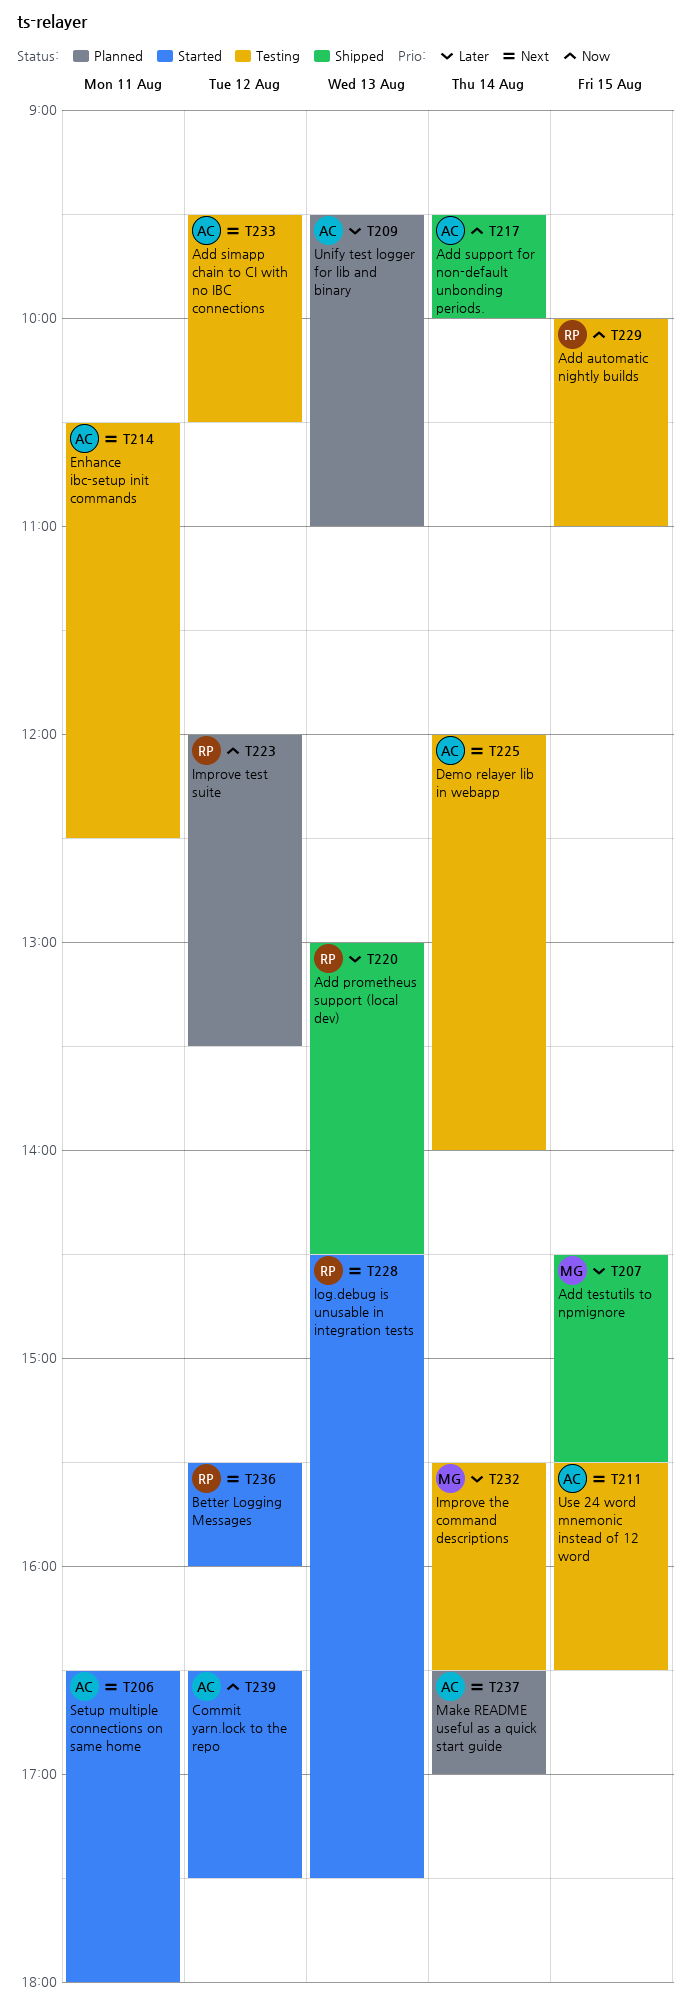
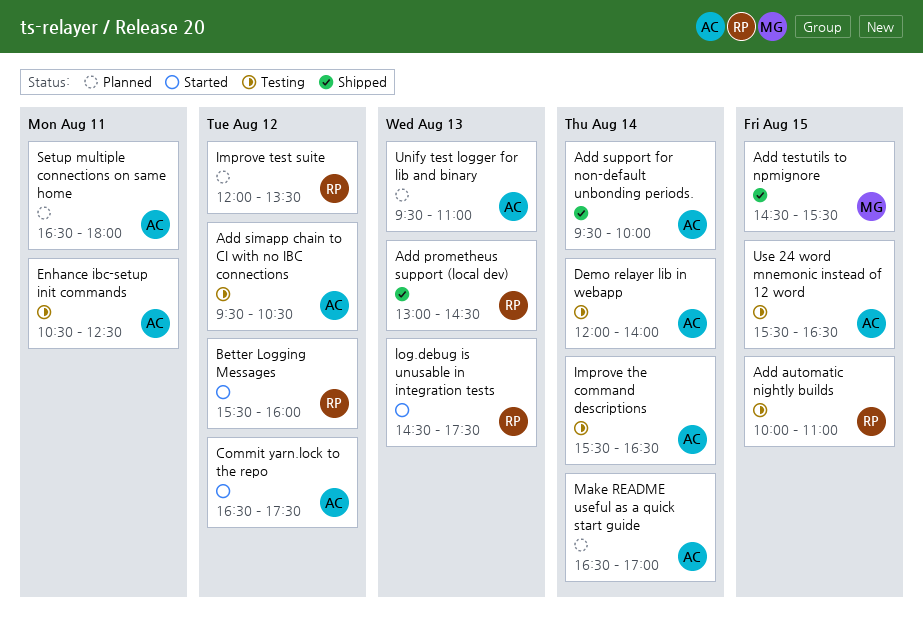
Improve the command descriptions, owner: MG -> AC
Setup multiple connections on same home, status: Started -> Planned

